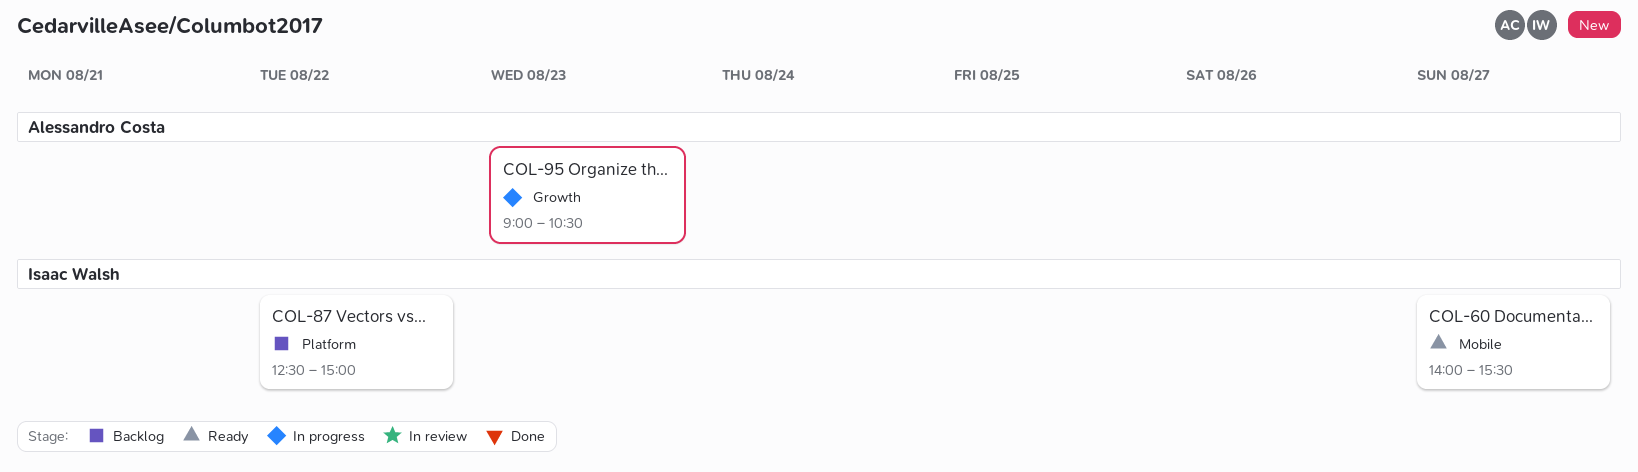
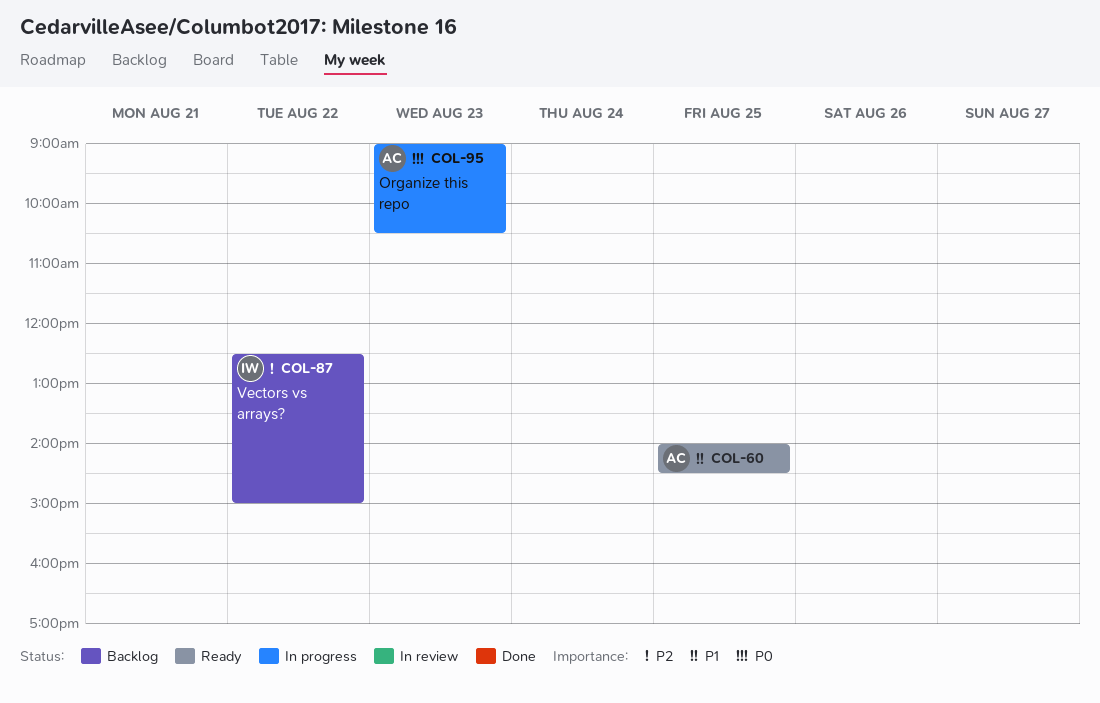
COL-60, owner: Isaac Walsh -> Alessandro Costa
COL-60, day: Aug 27 -> Aug 25
COL-60, ends: 15:30 -> 14:30

